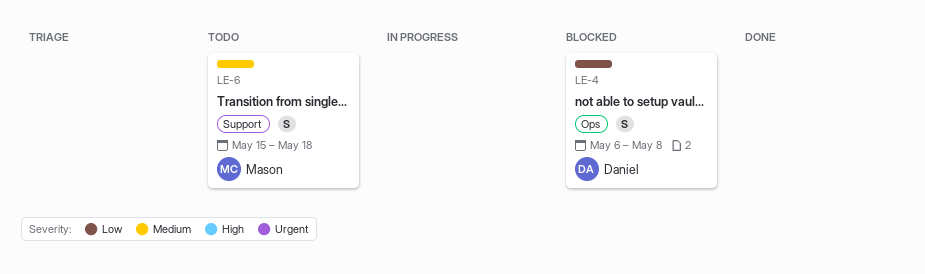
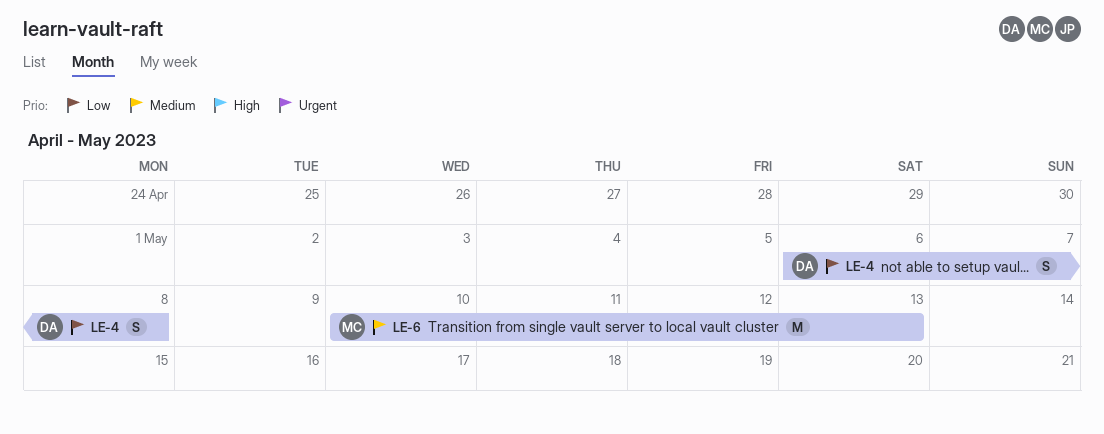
LE-6, estimate: S -> M
LE-6, start: May 15 -> May 10
LE-6, due: May 18 -> May 13

